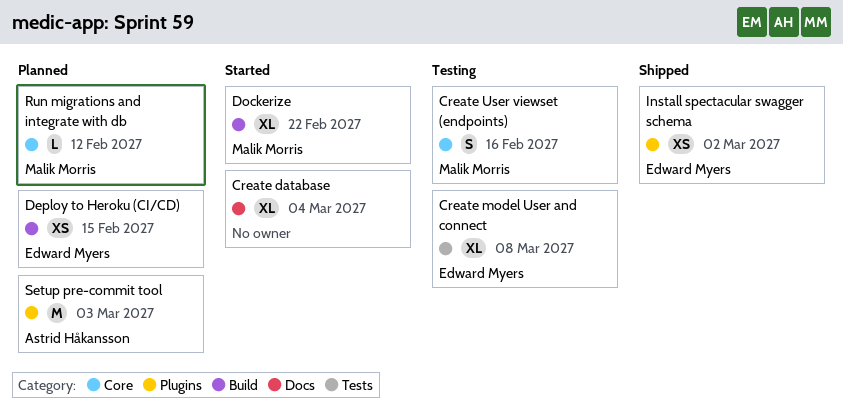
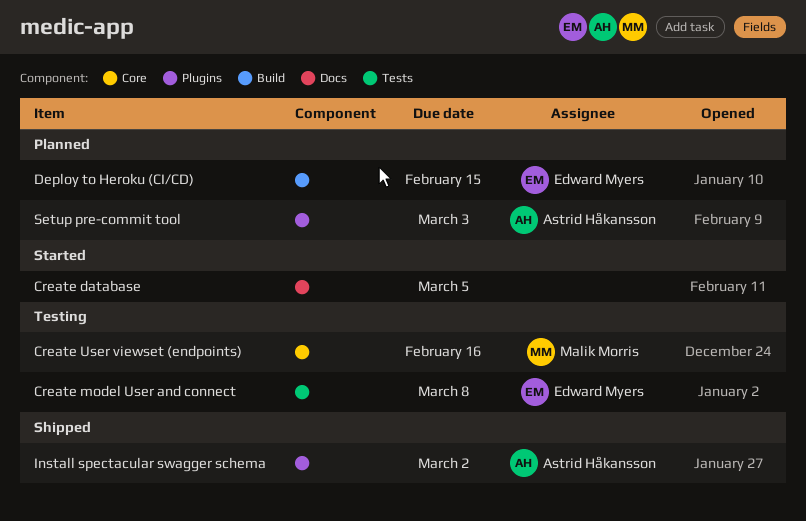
Create database, due: Mar 4 -> Mar 5
Dockerize: present -> none
Install spectacular swagger schema, owner: Edward Myers -> Astrid Håkansson
Run migrations and integrate with db: present -> none

